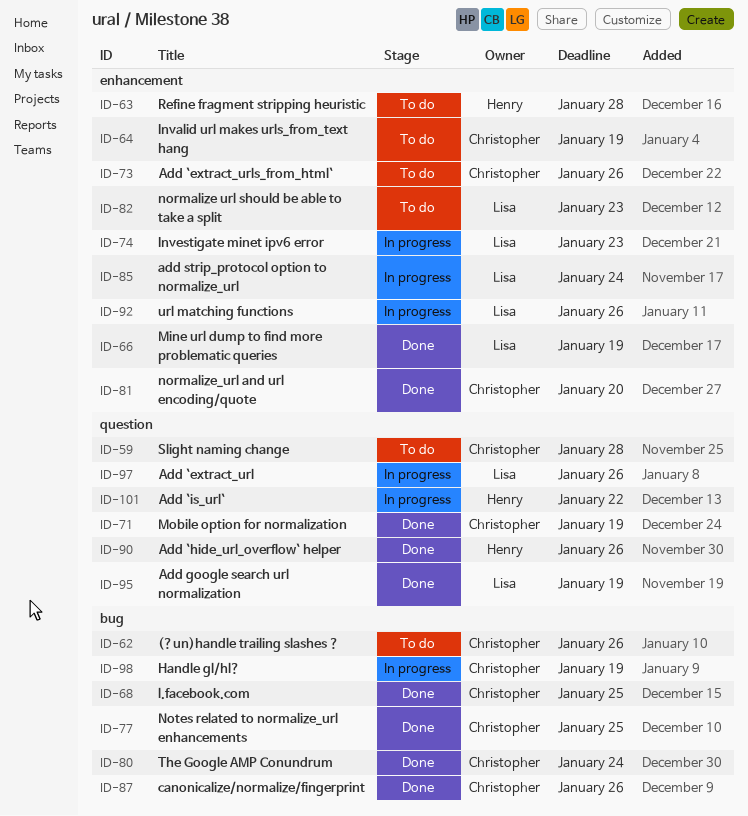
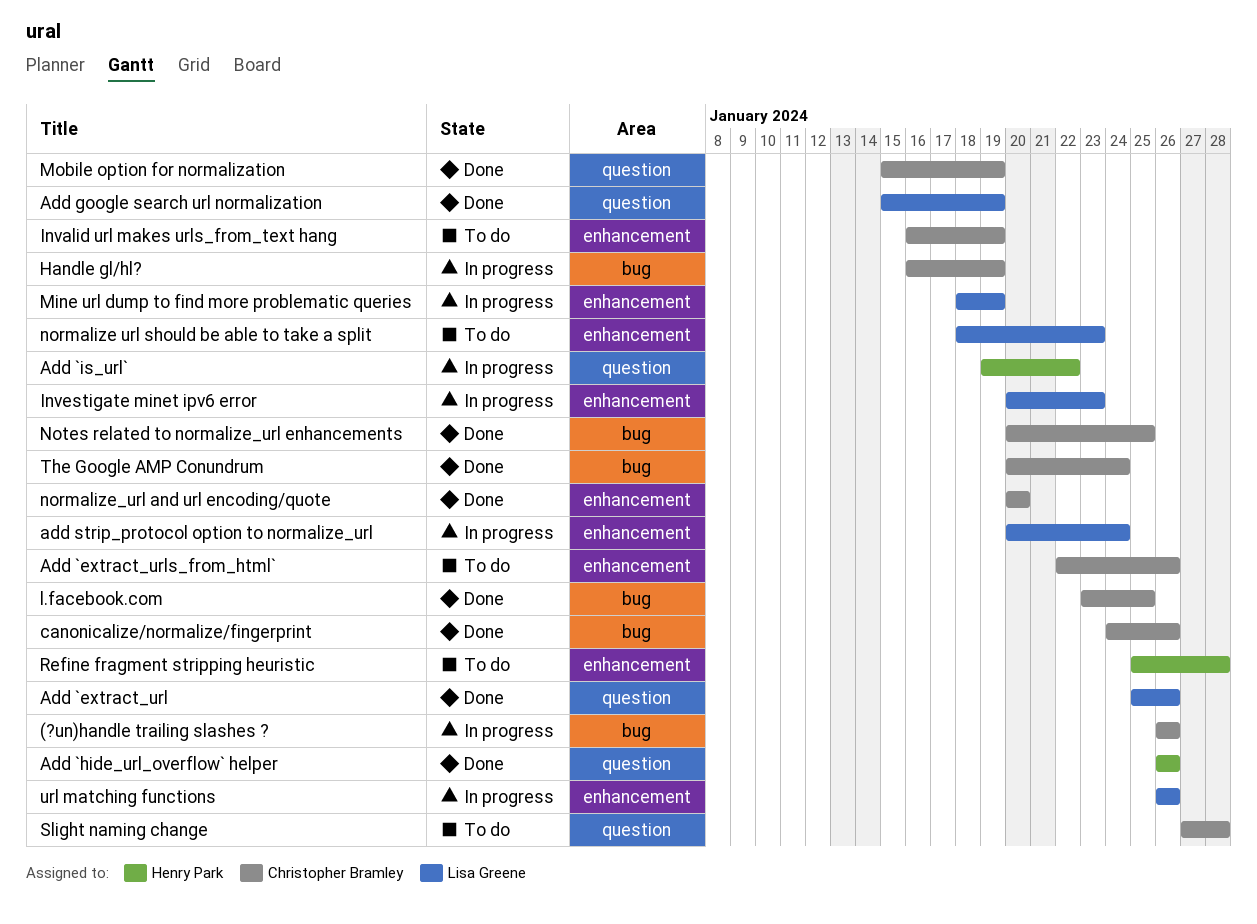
(?un)handle trailing slashes ?, status: To do -> In progress
Add `extract_url, status: In progress -> Done
Mine url dump to find more problematic queries, status: Done -> In progress

